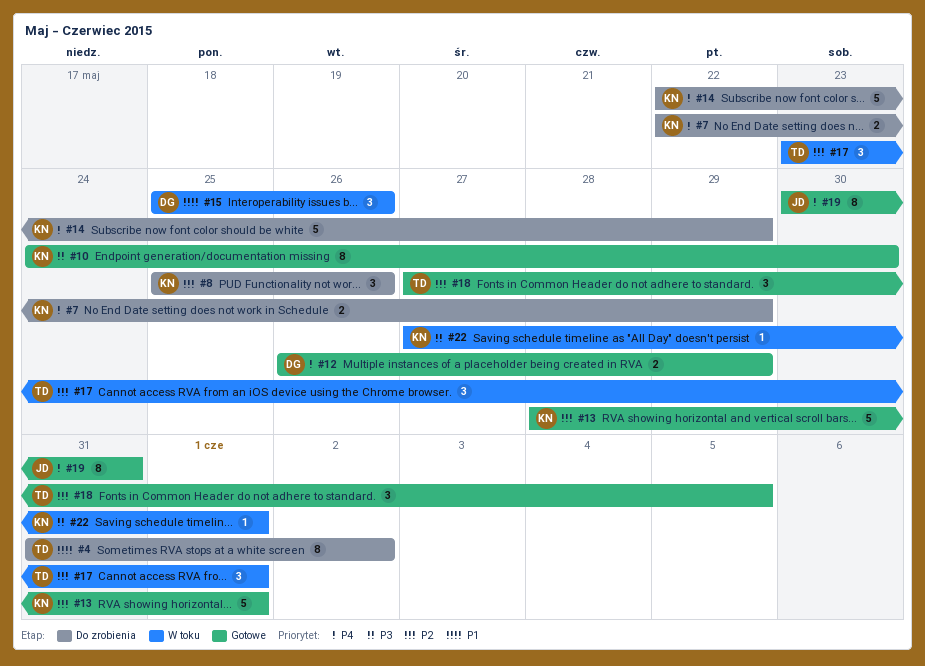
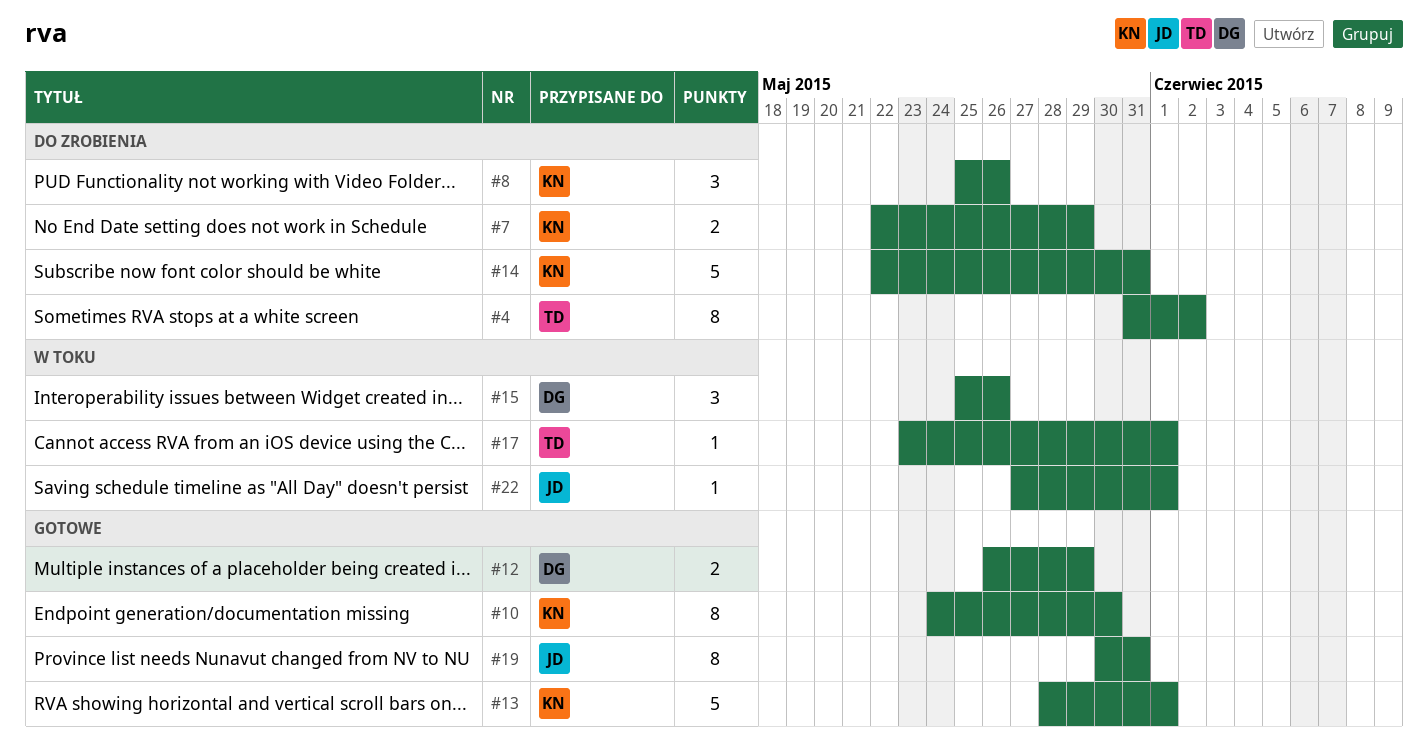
#14, due: May 29 -> May 31
#17, estimate: 3 -> 1
#18: present -> none
#22, owner: KN -> JD

